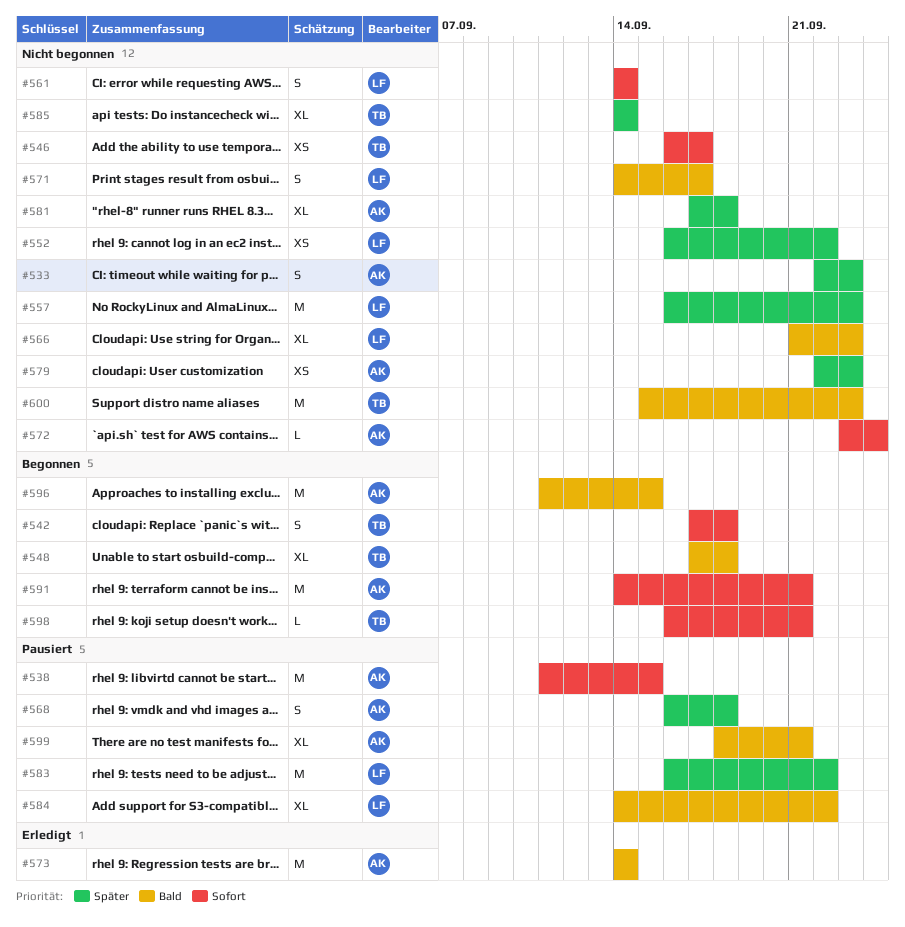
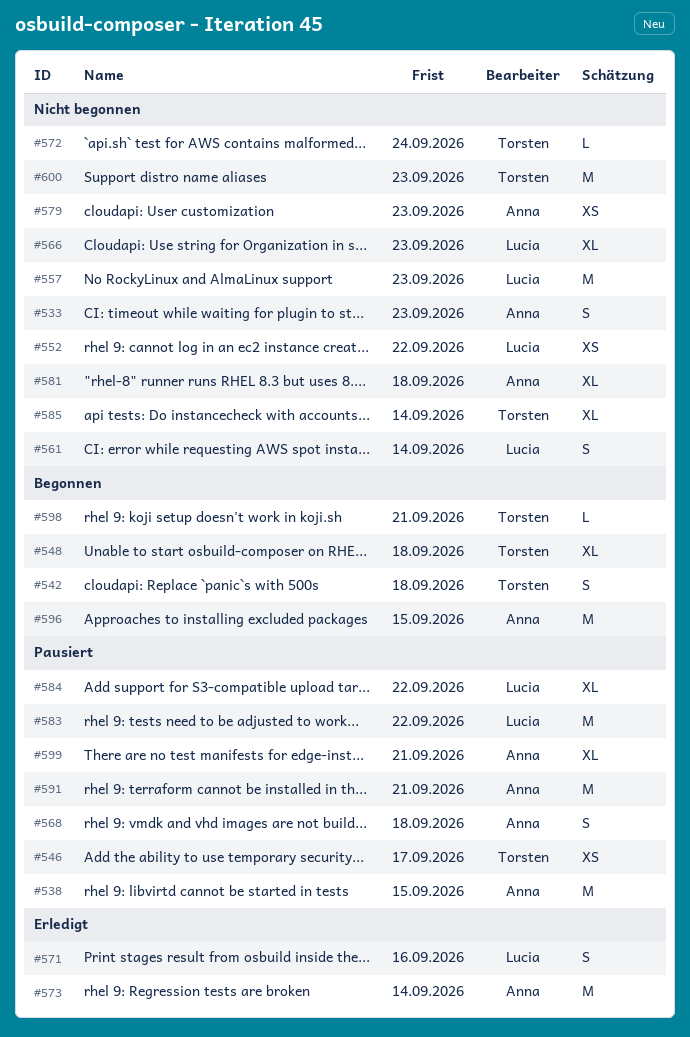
#546, status: Nicht begonnen -> Pausiert
#571, status: Nicht begonnen -> Erledigt
#571, due: Sep 17 -> Sep 16
#572, owner: Anna -> Torsten
#591, status: Begonnen -> Pausiert

